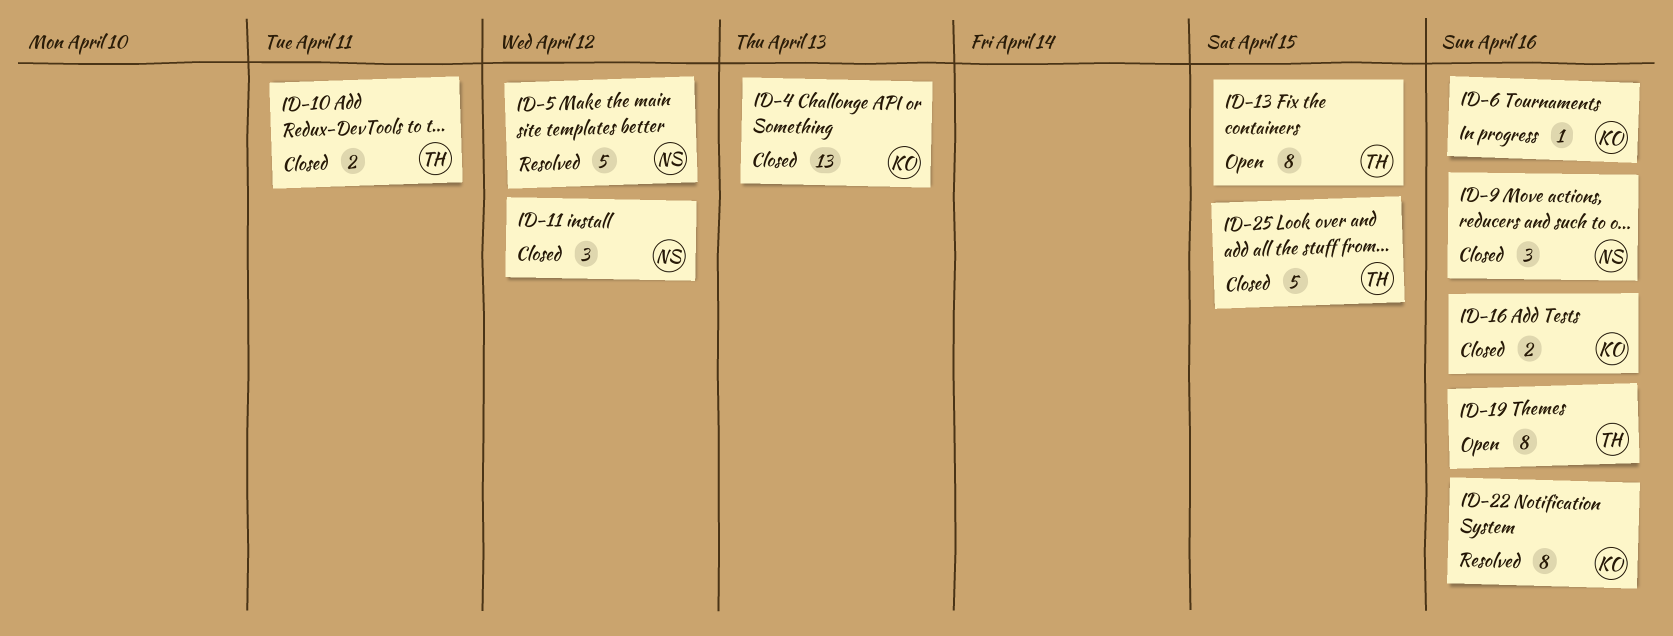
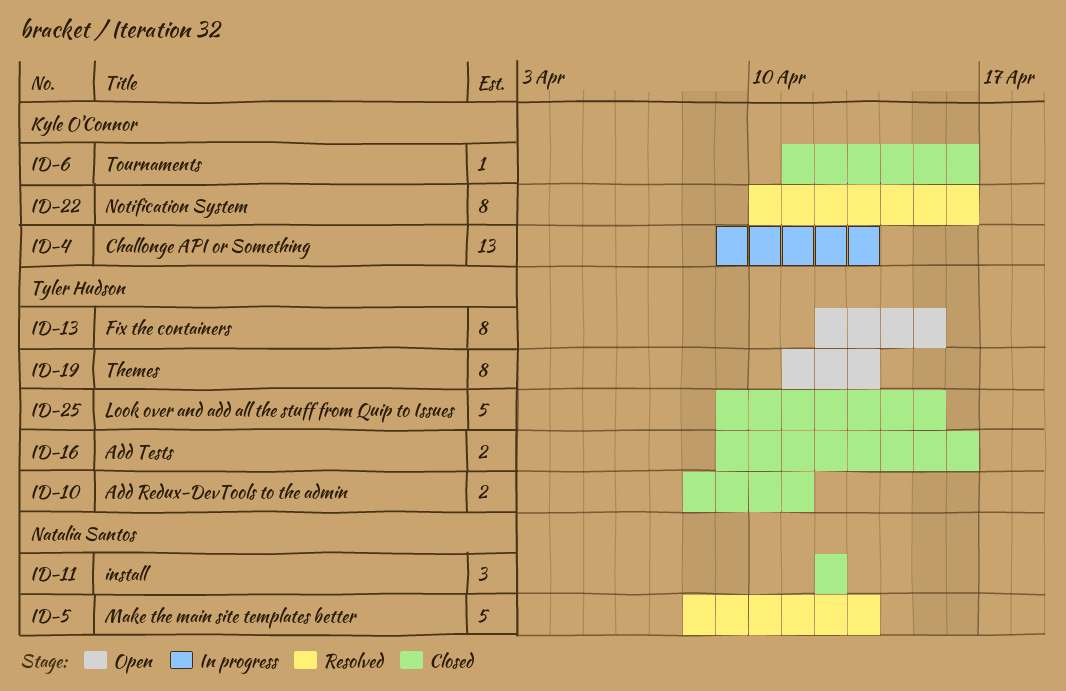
ID-4, status: Closed -> In progress
ID-5, due: Apr 12 -> Apr 13
ID-6, status: In progress -> Closed
ID-9: present -> none
ID-16, owner: Kyle O'Connor -> Tyler Hudson
ID-19, due: Apr 16 -> Apr 13

